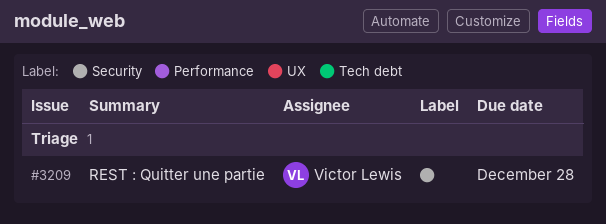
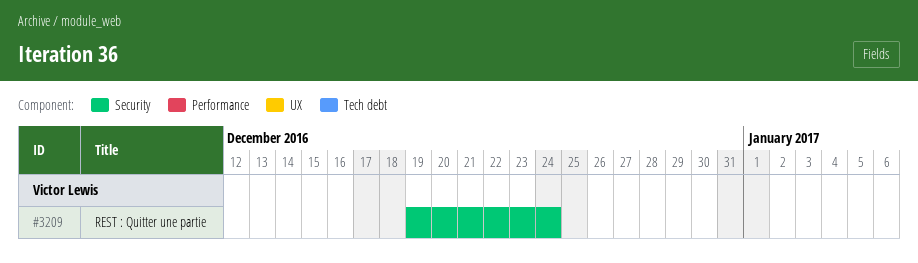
#3209, due: Dec 28 -> Dec 24

